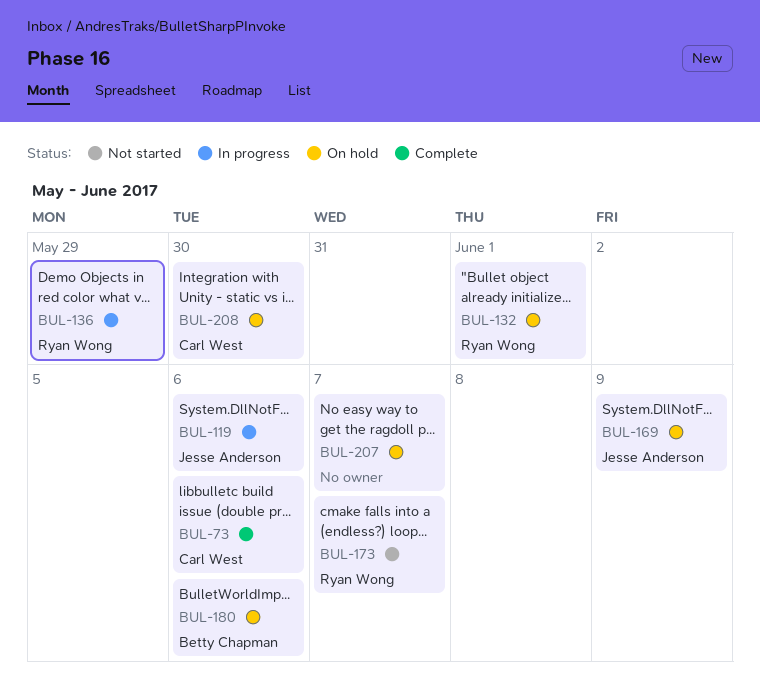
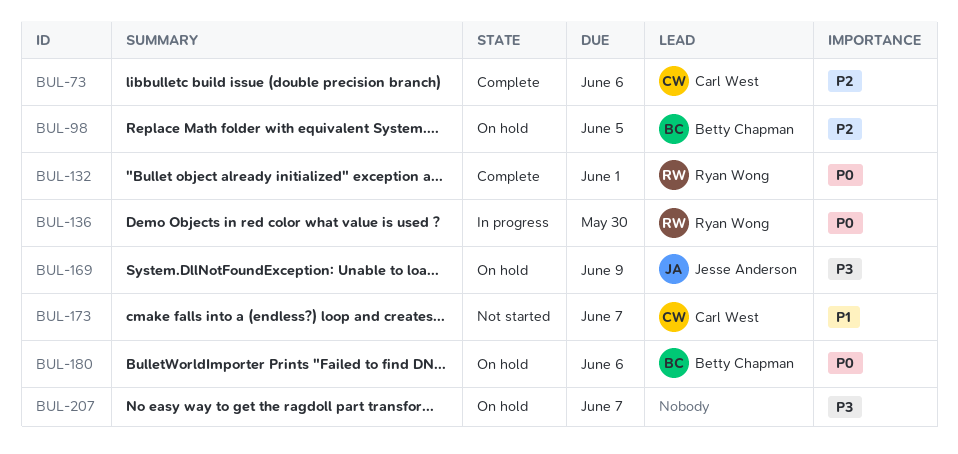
BUL-98: none -> present
BUL-119: present -> none
BUL-132, status: On hold -> Complete
BUL-136, due: May 29 -> May 30
BUL-173, owner: Ryan Wong -> Carl West
BUL-208: present -> none

